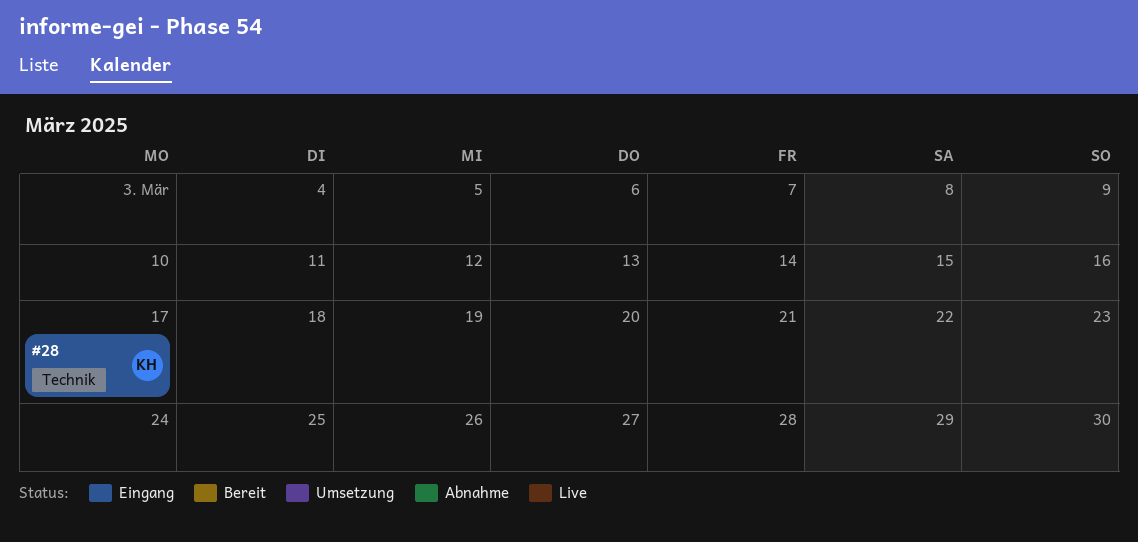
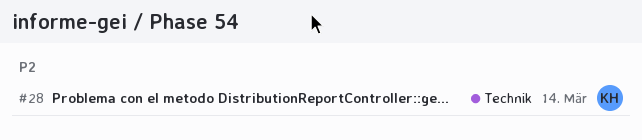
#28, due: Mar 17 -> Mar 14

